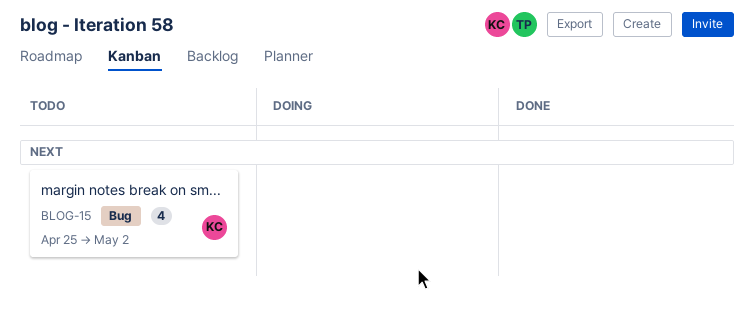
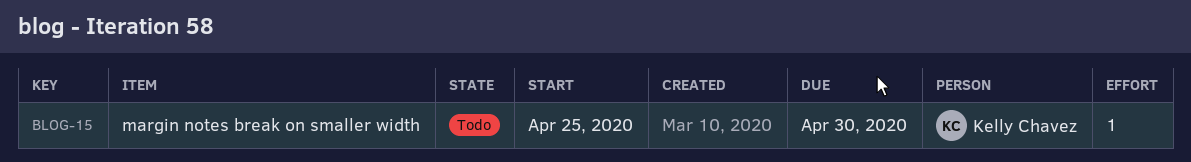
BLOG-15, estimate: 4 -> 1
BLOG-15, due: May 2 -> Apr 30

